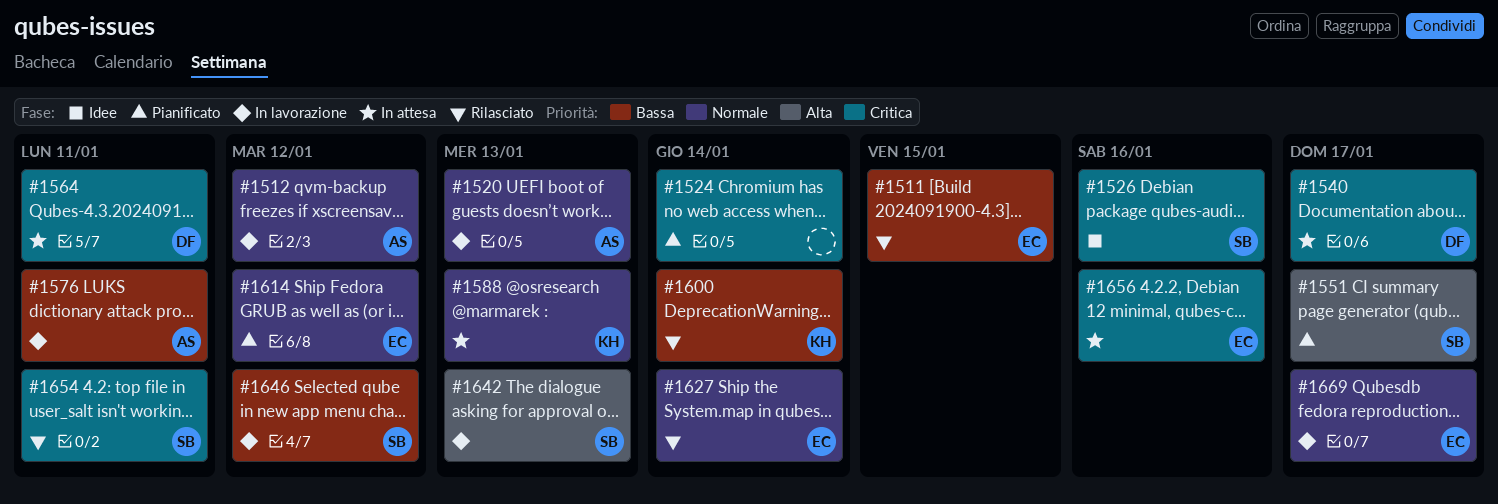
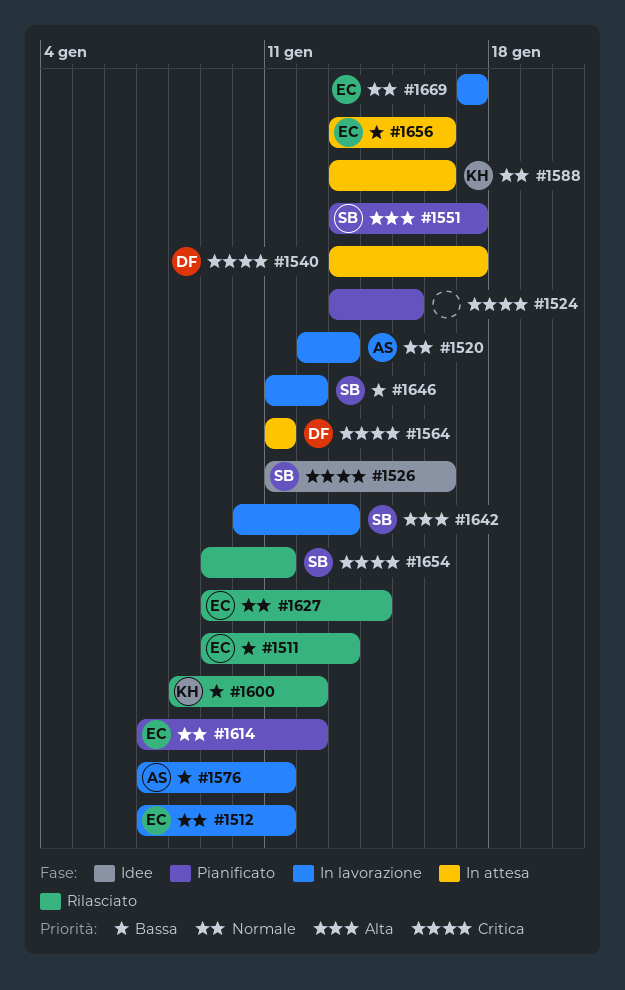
#1511, due: Jan 15 -> Jan 13
#1512, owner: AS -> EC
#1512, due: Jan 12 -> Jan 11
#1524, due: Jan 14 -> Jan 15
#1588, due: Jan 13 -> Jan 16
#1600, due: Jan 14 -> Jan 12
#1656, priority: Critica -> Bassa

